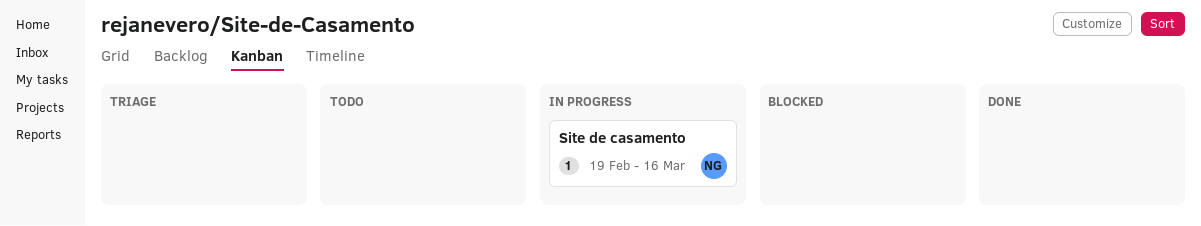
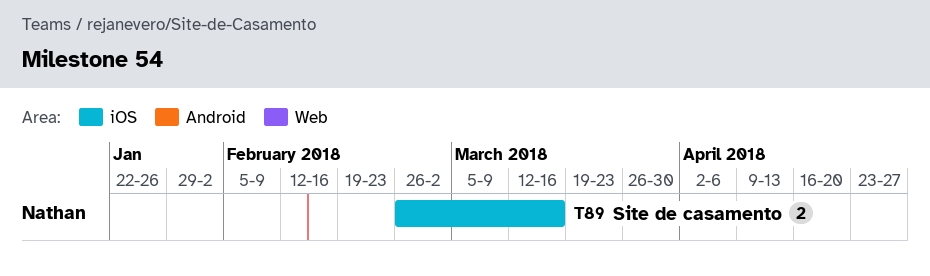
Site de casamento, estimate: 1 -> 2
Site de casamento, start: Feb 19 -> Feb 26

